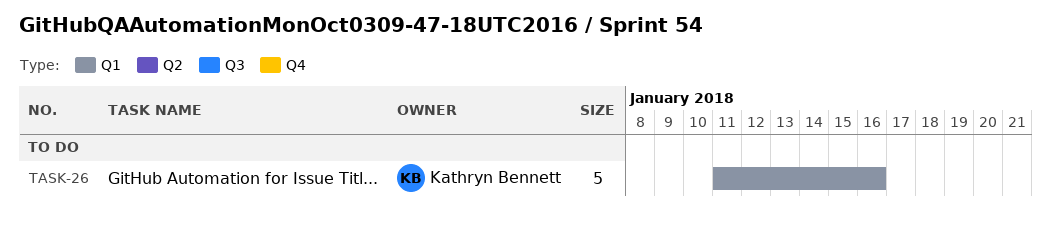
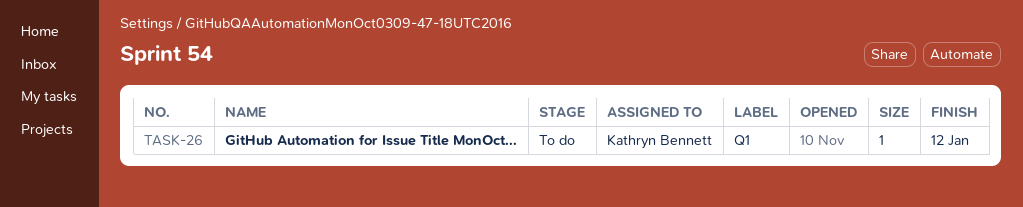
TASK-26, estimate: 5 -> 1
TASK-26, due: Jan 16 -> Jan 12

